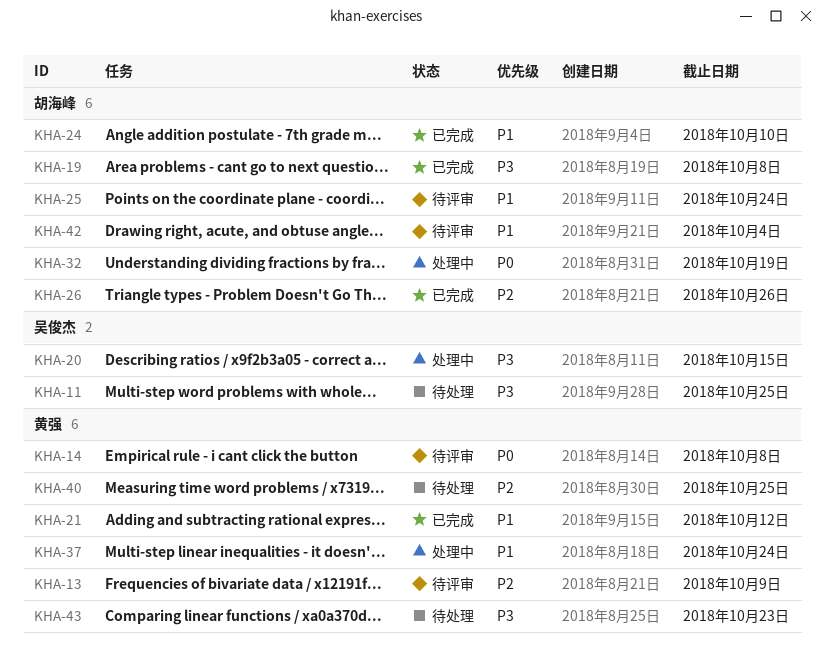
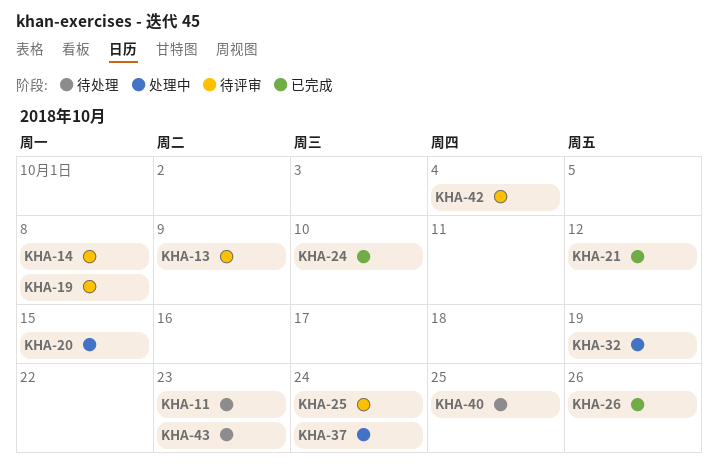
KHA-11, due: Oct 25 -> Oct 23
KHA-19, status: 已完成 -> 待评审

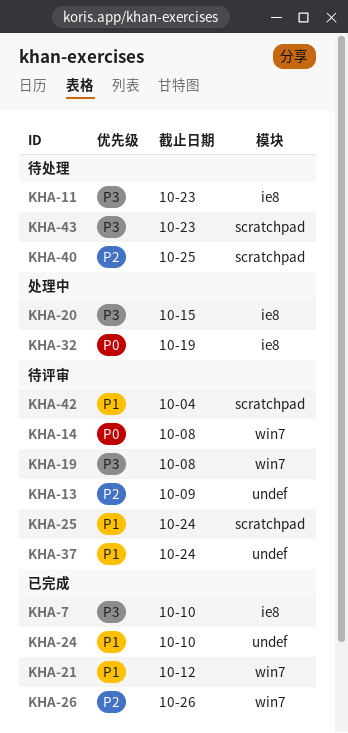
KHA-7: none -> present
KHA-37, status: 处理中 -> 待评审

